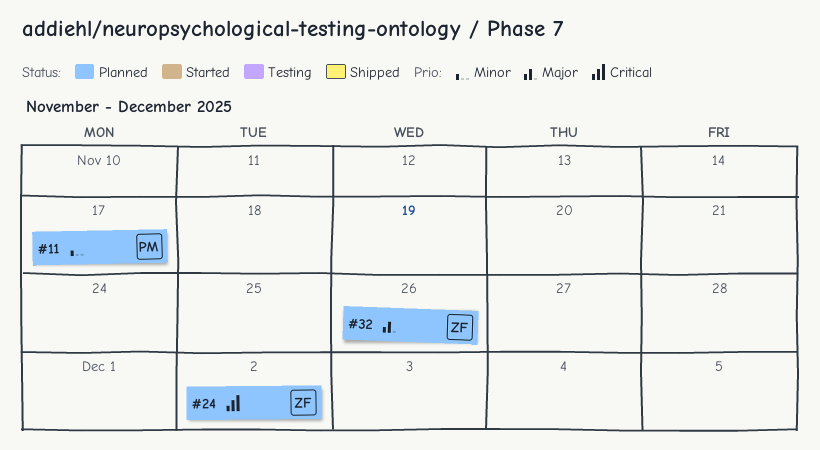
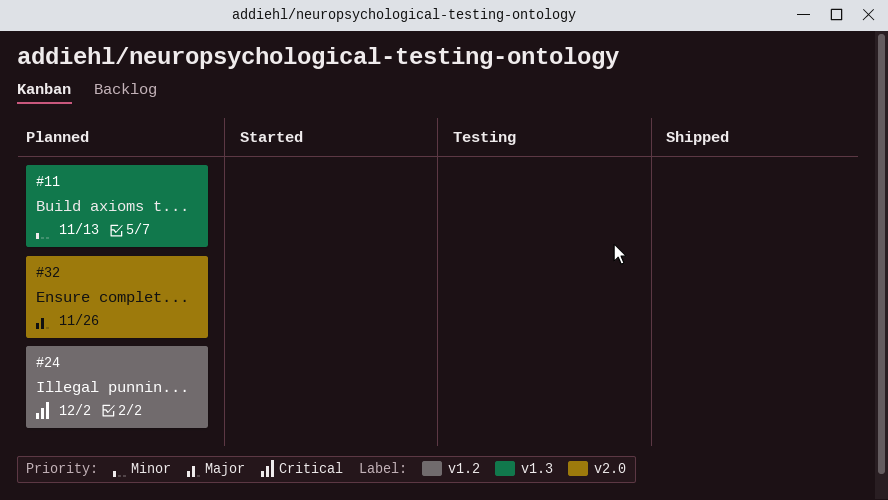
#11, due: Nov 17 -> Nov 13

